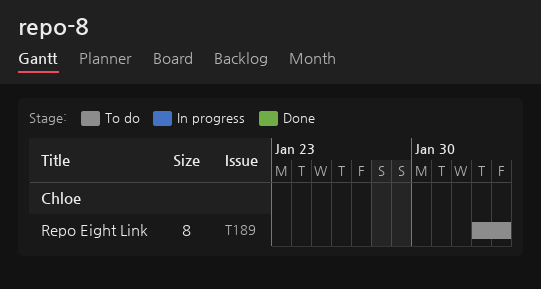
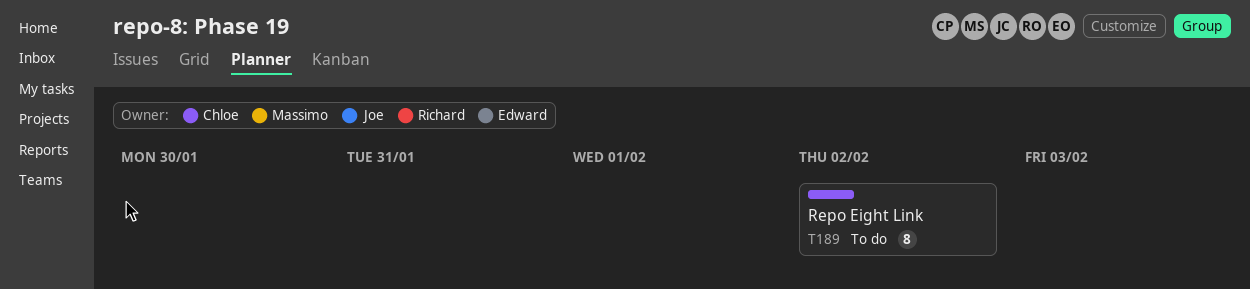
T189, due: Feb 3 -> Feb 2

